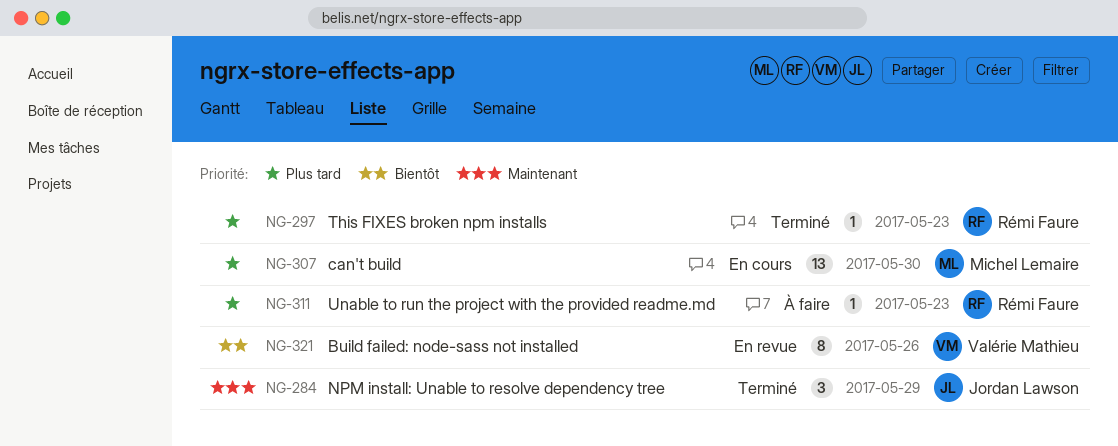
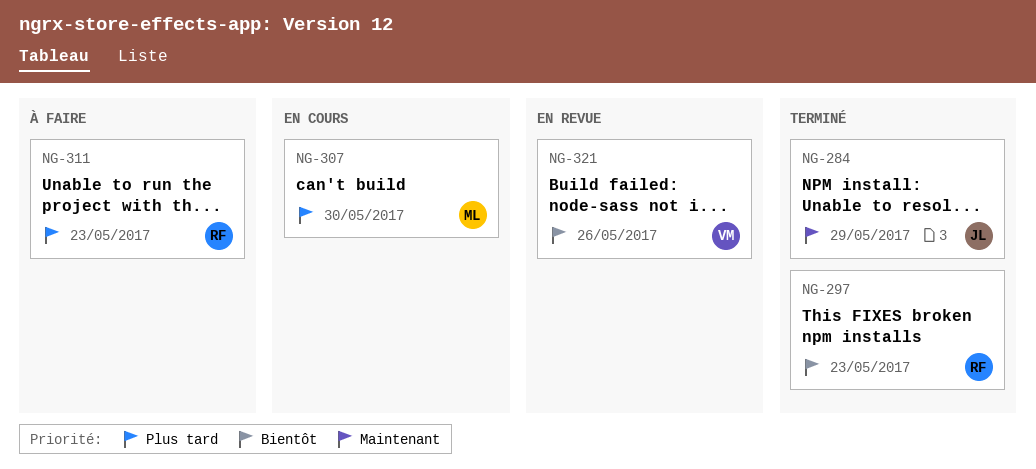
NG-297, priority: Plus tard -> Bientôt

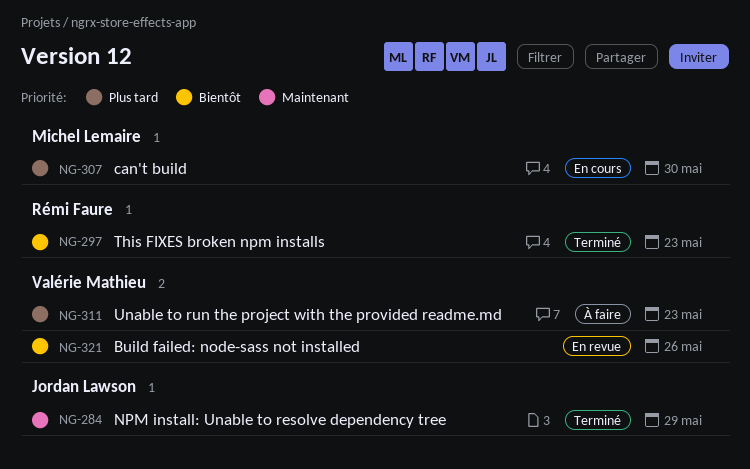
NG-311, owner: Rémi Faure -> Valérie Mathieu

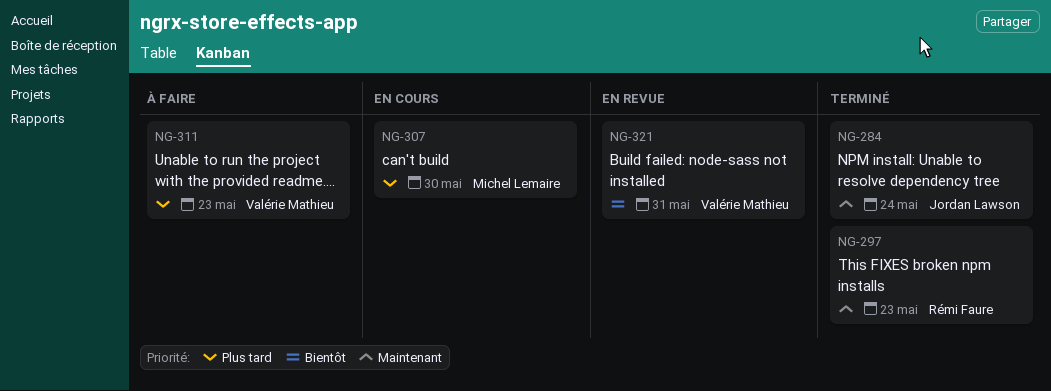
NG-284, due: May 29 -> May 24
NG-297, priority: Bientôt -> Maintenant
NG-321, due: May 26 -> May 31

